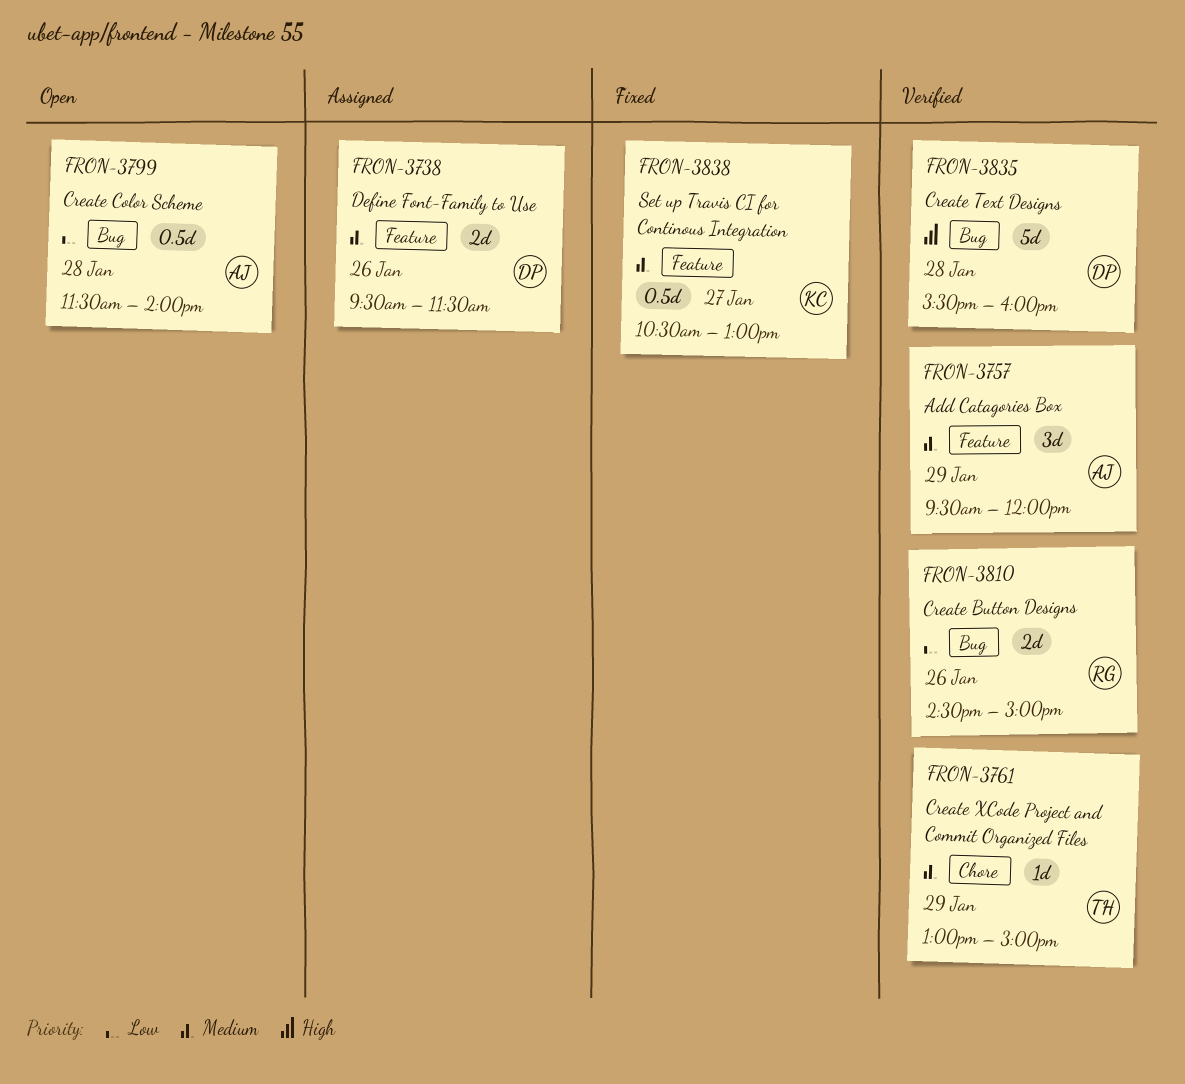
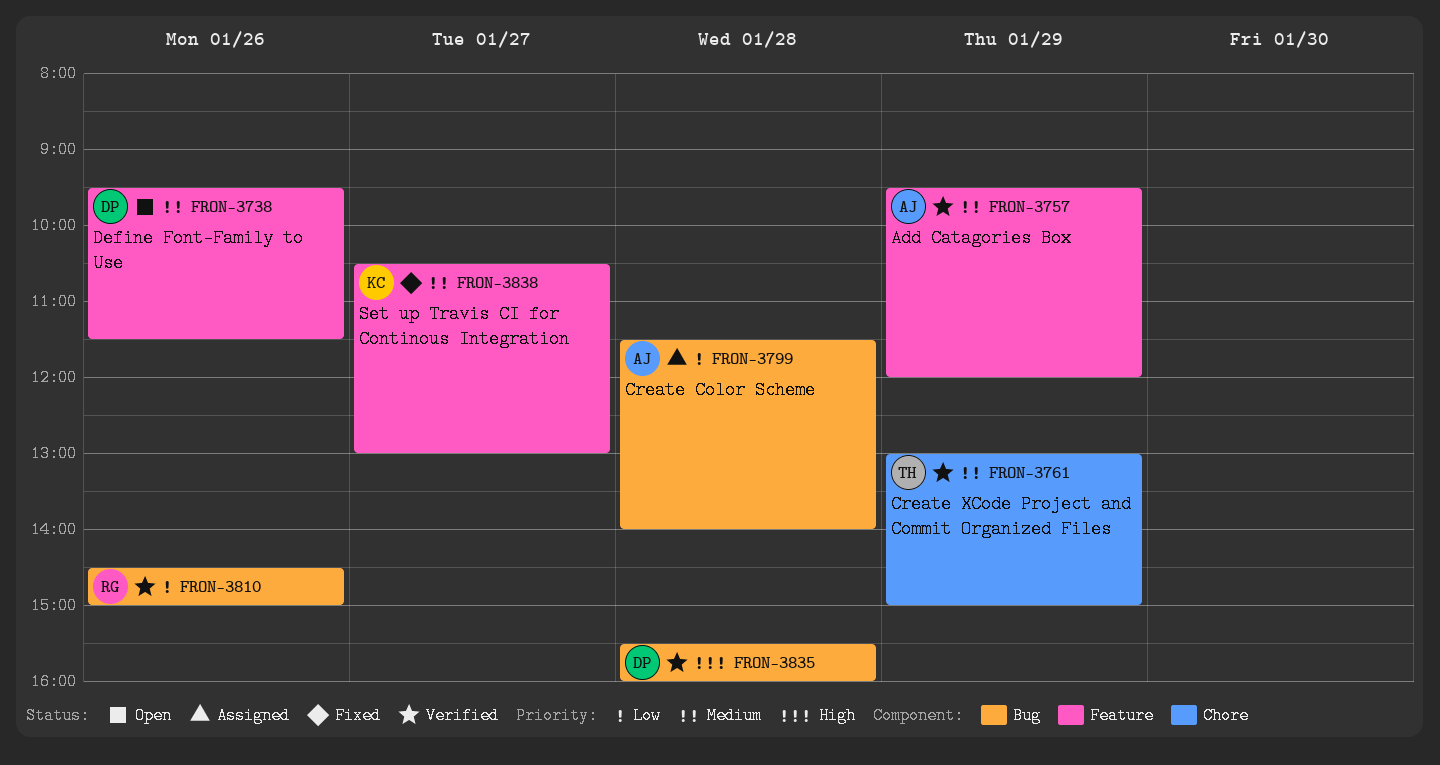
FRON-3738, status: Assigned -> Open
FRON-3799, status: Open -> Assigned

